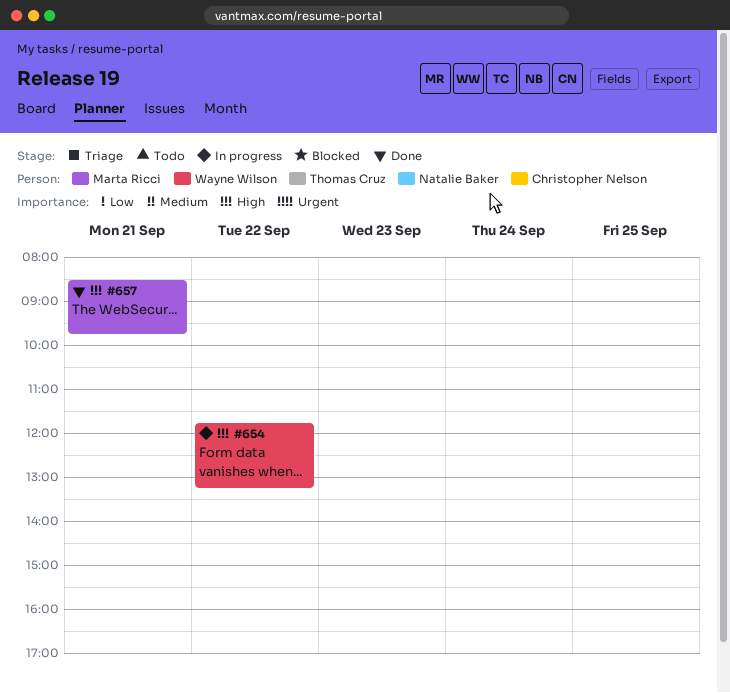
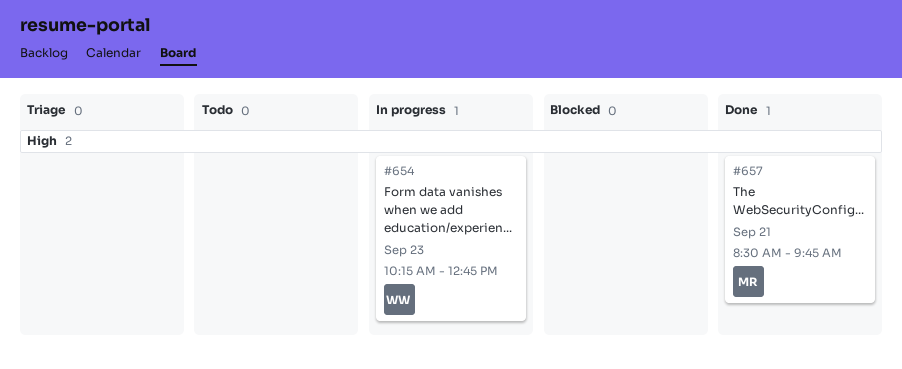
#654, day: Sep 22 -> Sep 23
#654, begins: 11:45 -> 10:15
#654, ends: 13:15 -> 12:45

